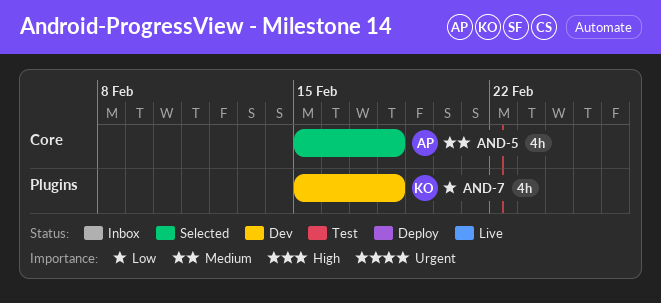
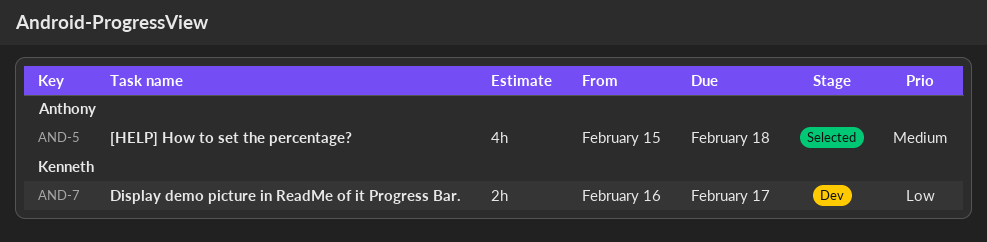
AND-7, estimate: 4h -> 2h
AND-7, start: Feb 15 -> Feb 16
AND-7, due: Feb 18 -> Feb 17

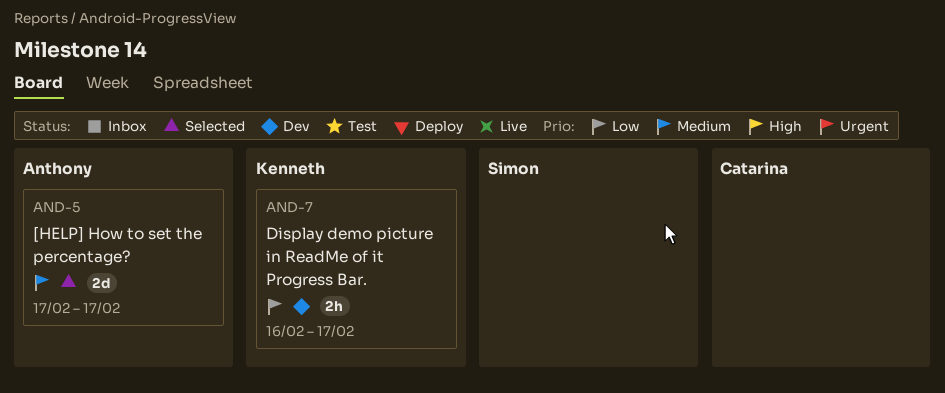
AND-5, estimate: 4h -> 2d
AND-5, start: Feb 15 -> Feb 17
AND-5, due: Feb 18 -> Feb 17

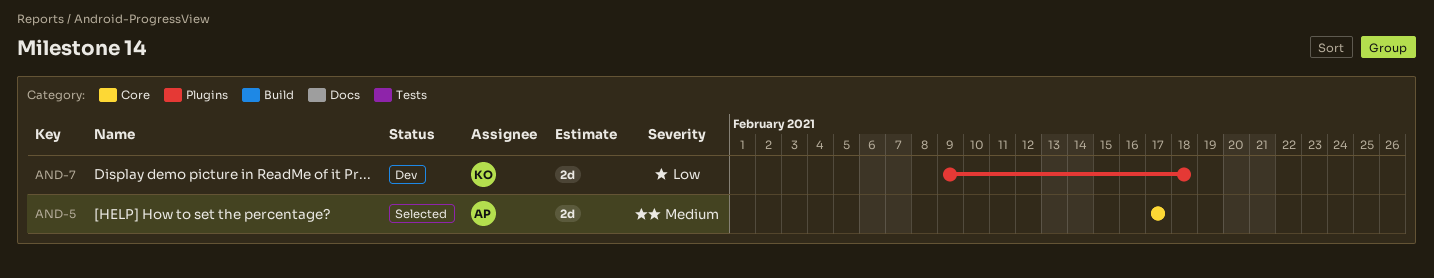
AND-7, estimate: 2h -> 2d
AND-7, start: Feb 16 -> Feb 9
AND-7, due: Feb 17 -> Feb 18

